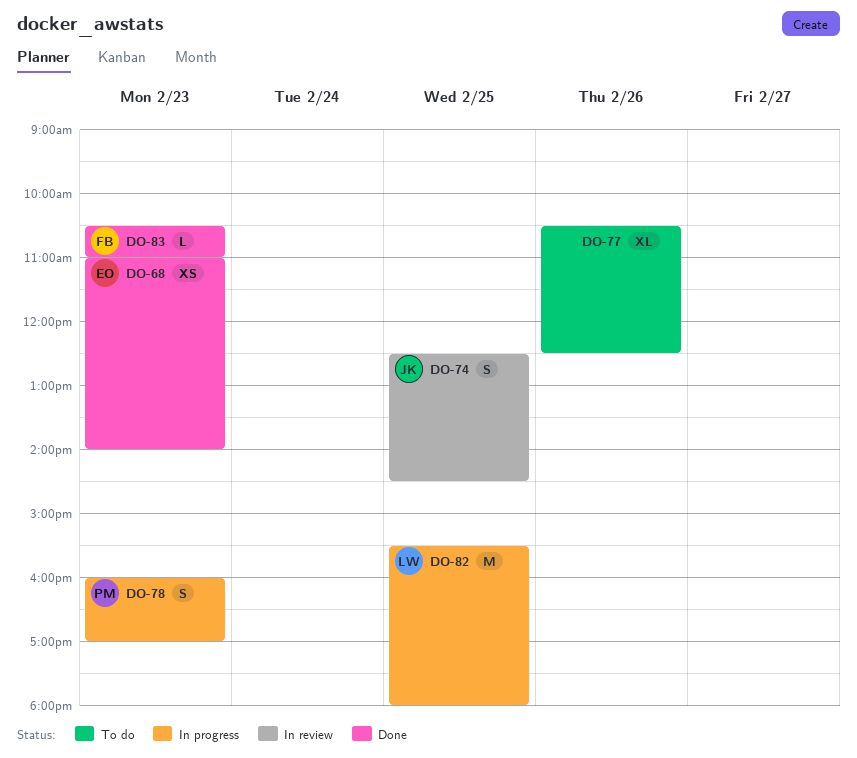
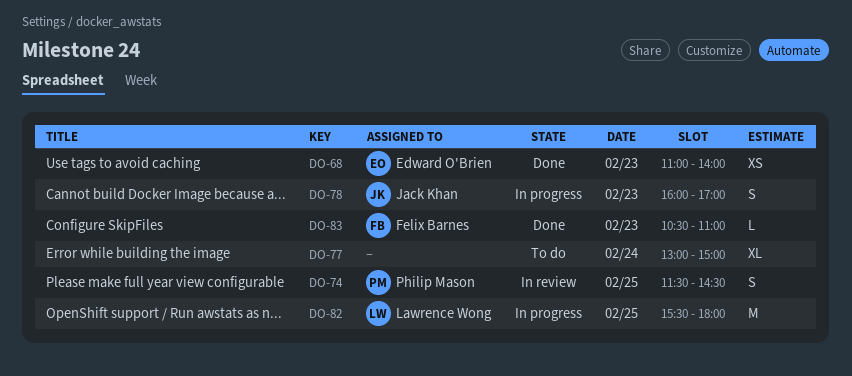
DO-74, owner: Jack Khan -> Philip Mason
DO-74, begins: 12:30 -> 11:30
DO-77, day: Feb 26 -> Feb 24
DO-77, begins: 10:30 -> 13:00
DO-77, ends: 12:30 -> 15:00
DO-78, owner: Philip Mason -> Jack Khan

